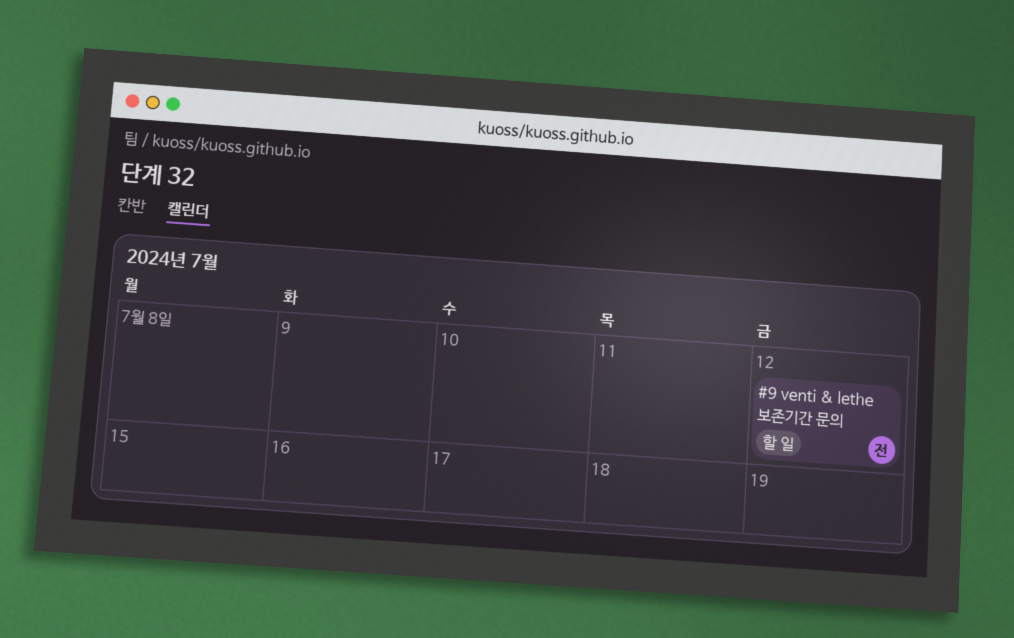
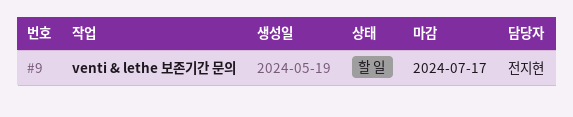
#9, due: Jul 12 -> Jul 17

